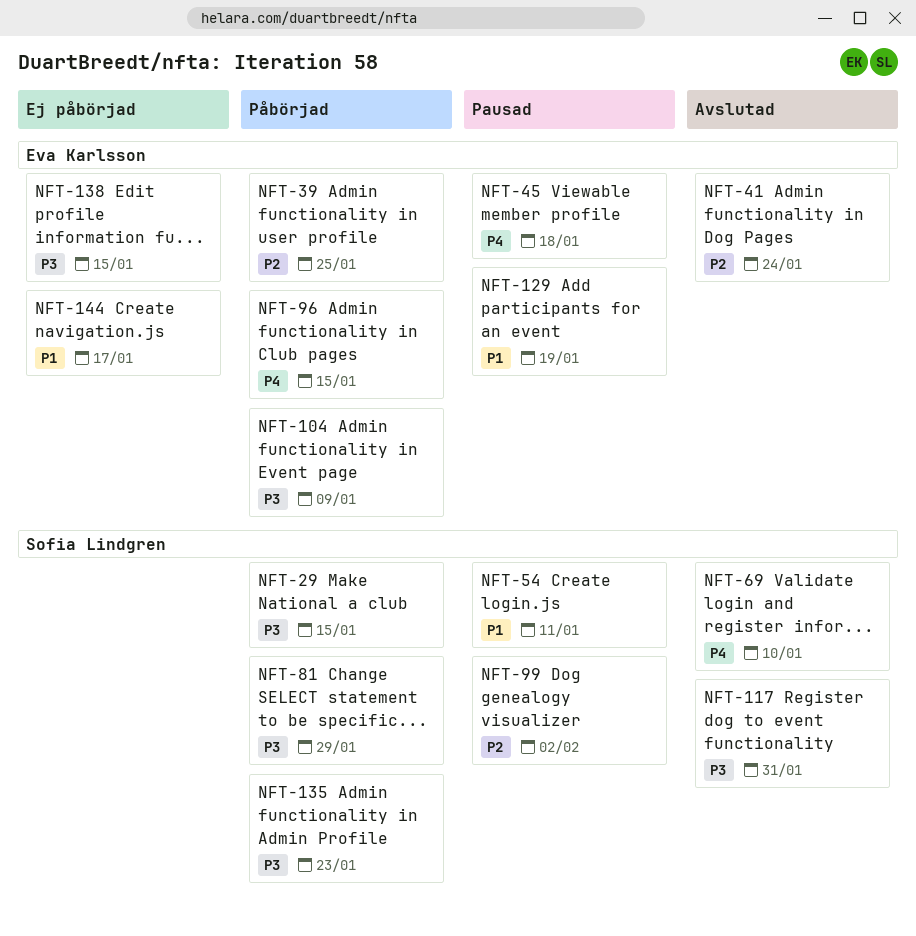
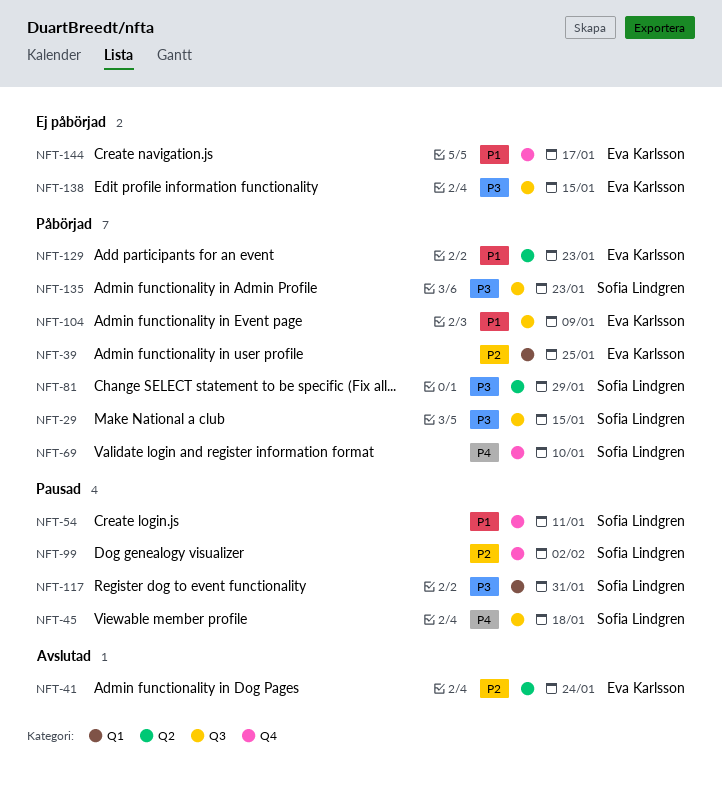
NFT-45, owner: Eva Karlsson -> Sofia Lindgren
NFT-69, status: Avslutad -> Påbörjad
NFT-96: present -> none
NFT-104, priority: P3 -> P1
NFT-117, status: Avslutad -> Pausad
NFT-129, status: Pausad -> Påbörjad
NFT-129, due: Jan 19 -> Jan 23

